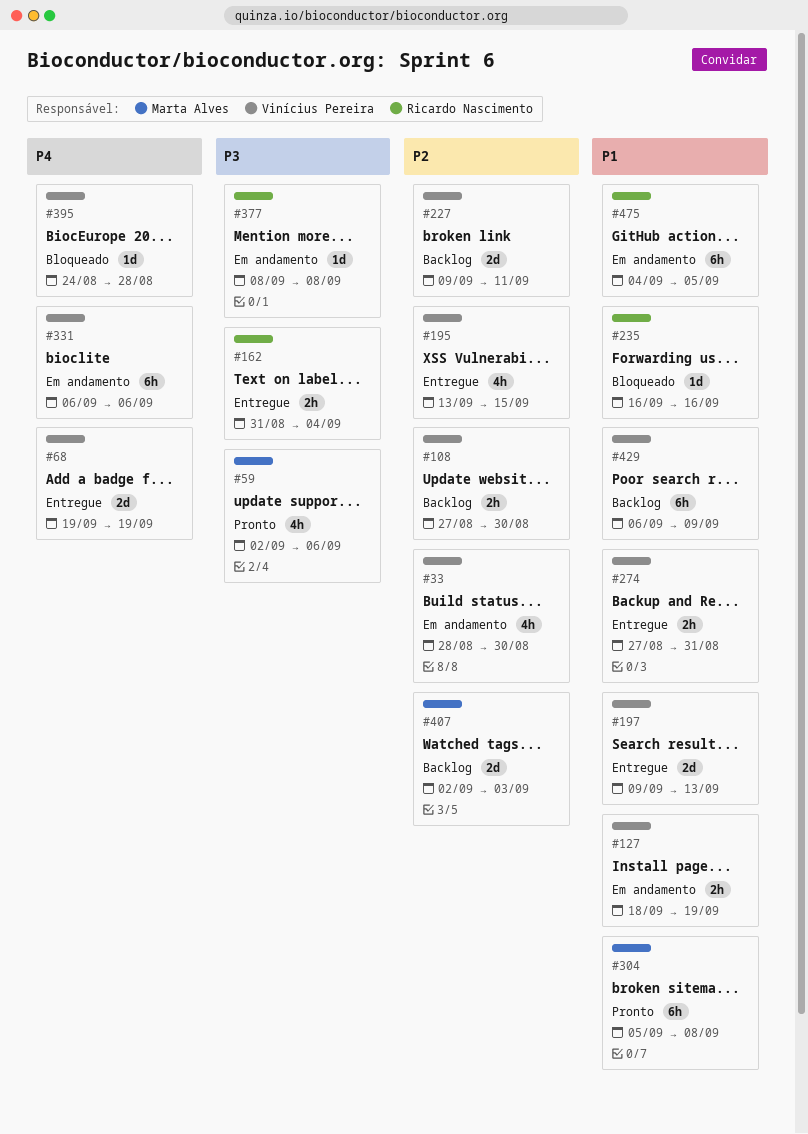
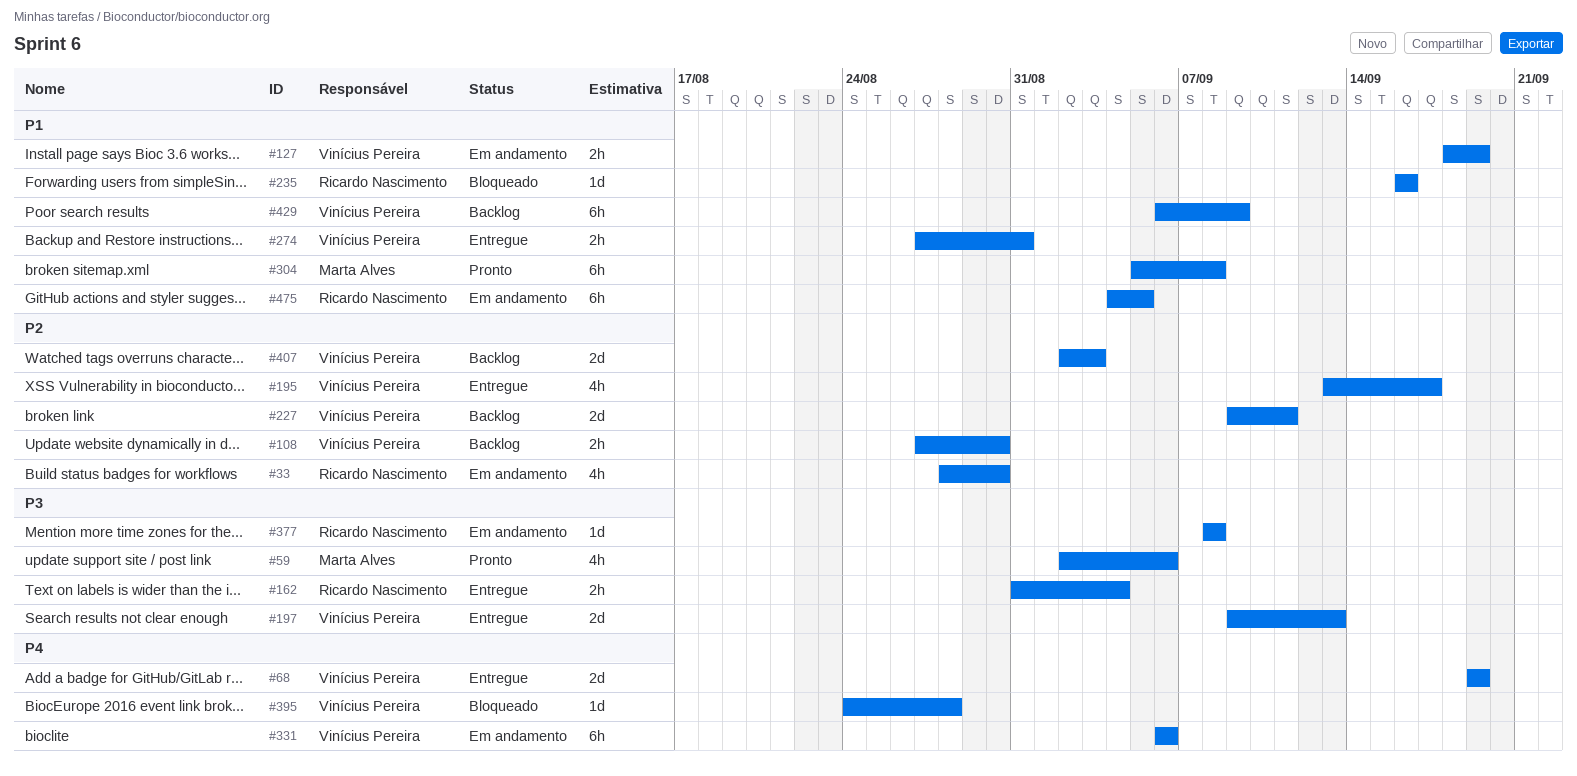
#33, owner: Vinícius Pereira -> Ricardo Nascimento
#195, due: Sep 15 -> Sep 17
#197, priority: P1 -> P3
#407, owner: Marta Alves -> Vinícius Pereira

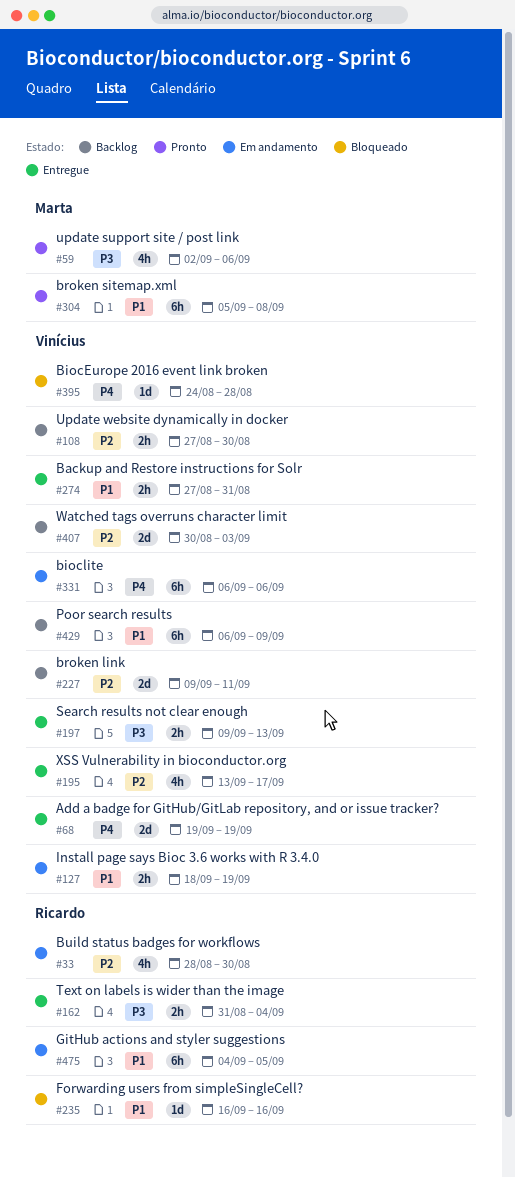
#197, estimate: 2d -> 2h
#377: present -> none
#407, start: Sep 2 -> Aug 30

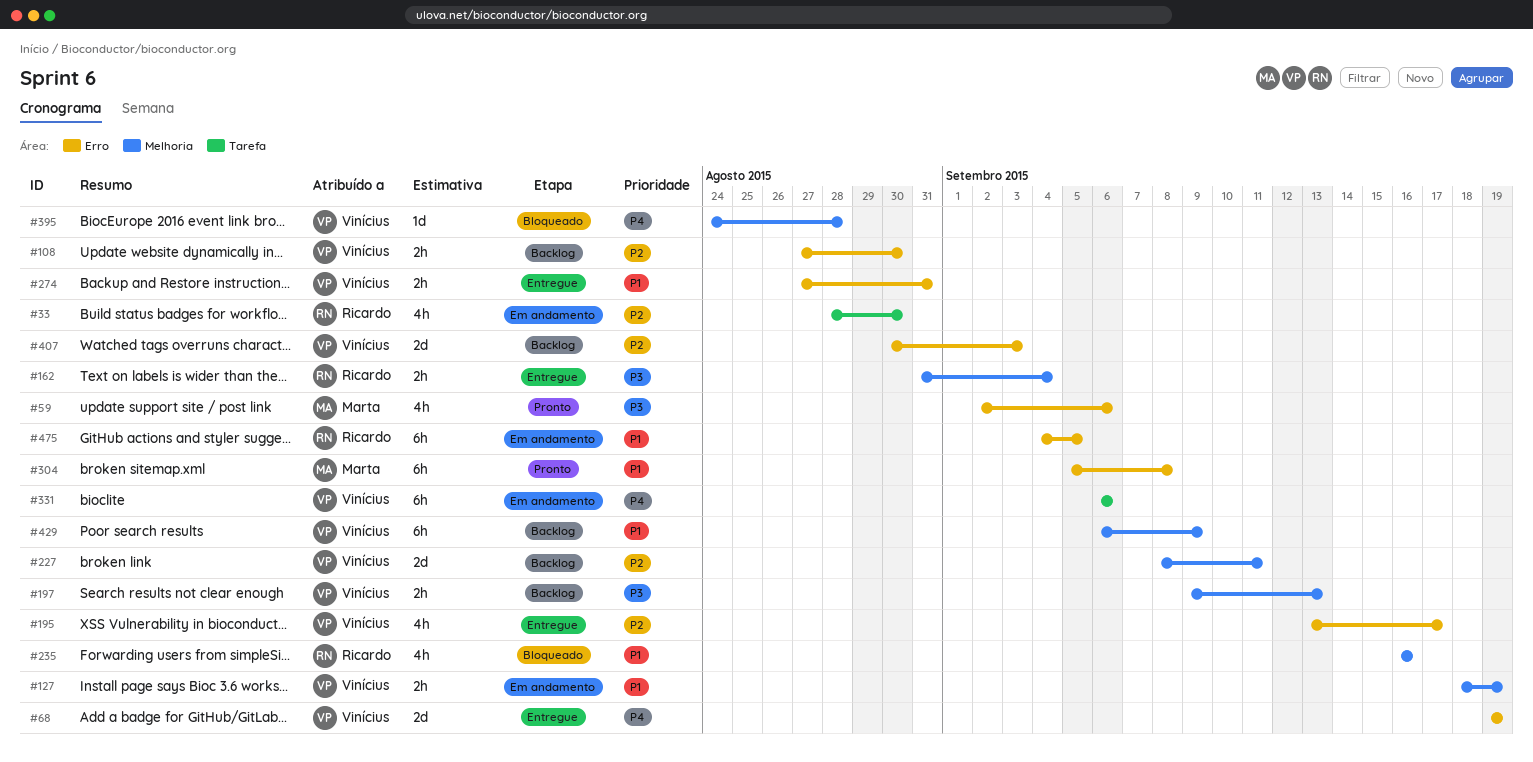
#197, status: Entregue -> Backlog
#227, start: Sep 9 -> Sep 8
#235, estimate: 1d -> 4h

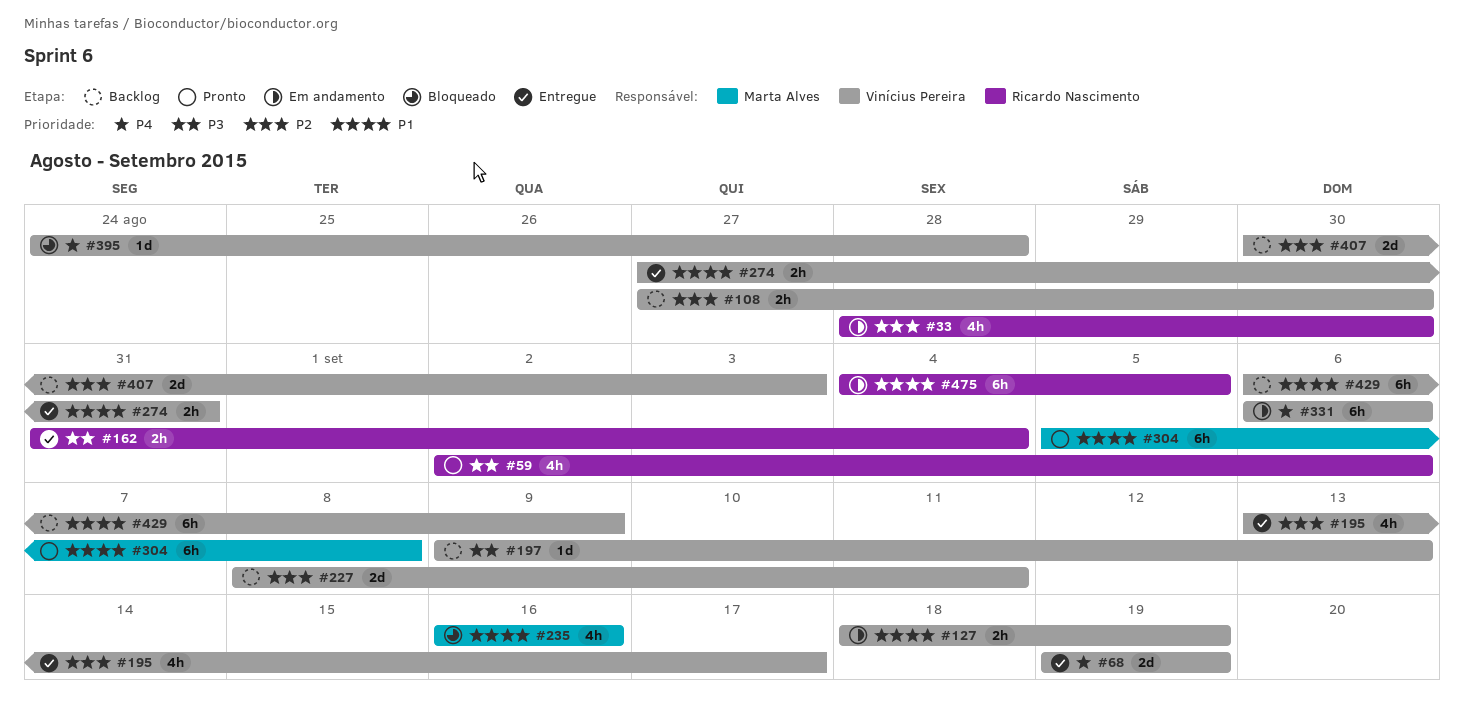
#59, owner: Marta Alves -> Ricardo Nascimento
#197, estimate: 2h -> 1d
#235, owner: Ricardo Nascimento -> Marta Alves

